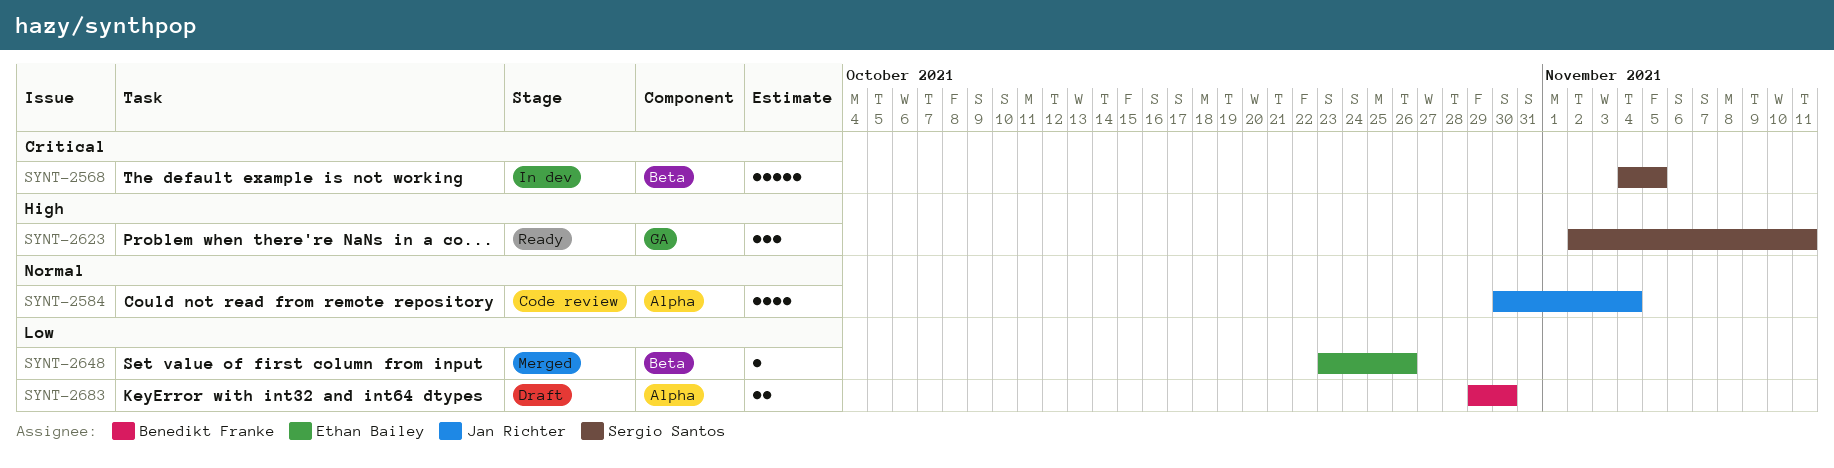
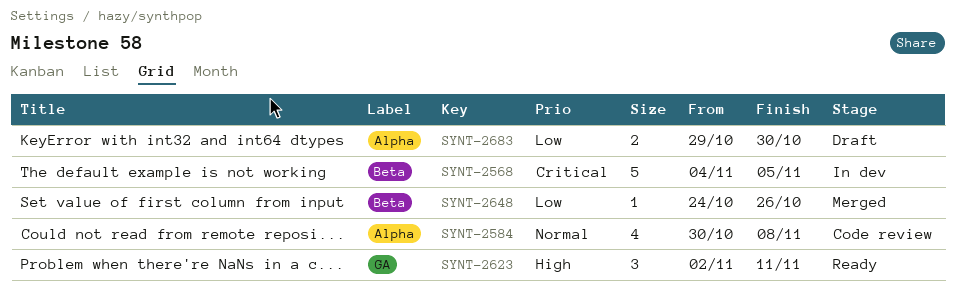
SYNT-2584, due: Nov 4 -> Nov 8
SYNT-2648, start: Oct 23 -> Oct 24

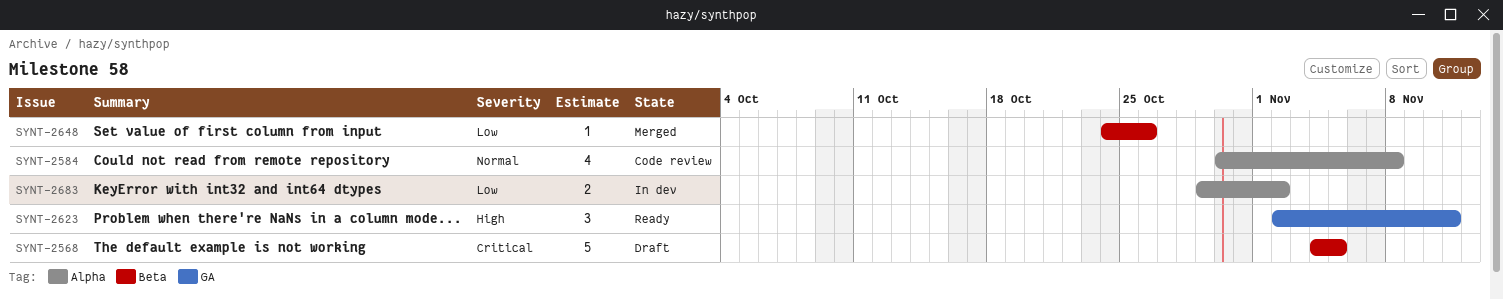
SYNT-2568, status: In dev -> Draft
SYNT-2683, status: Draft -> In dev
SYNT-2683, due: Oct 30 -> Nov 2

